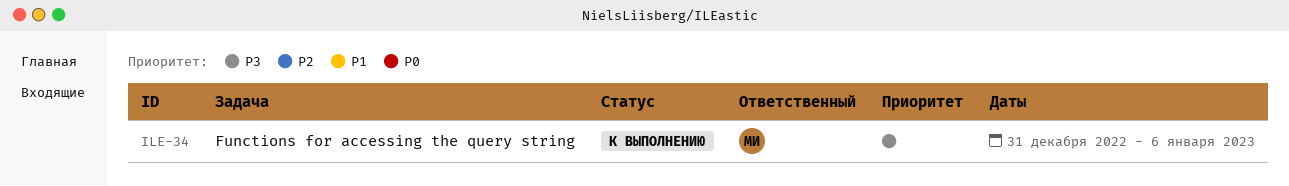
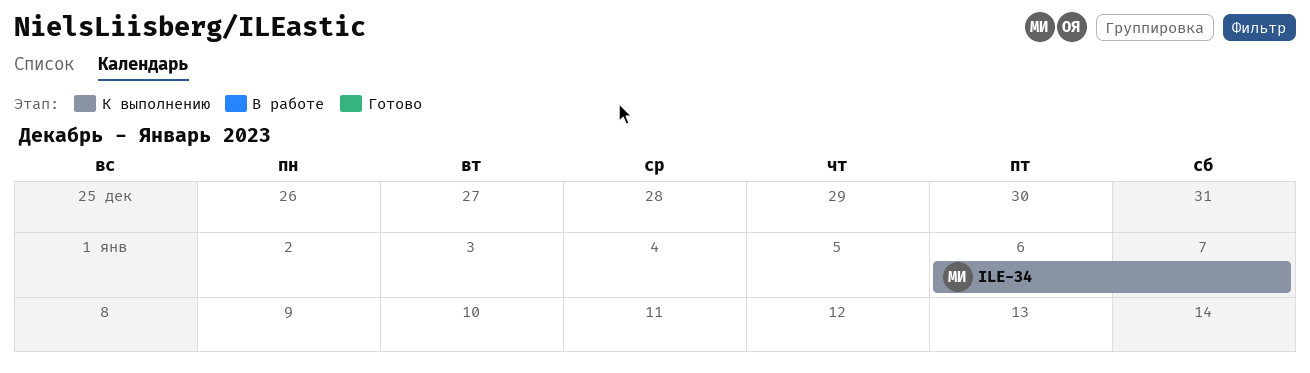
ILE-34, start: Dec 31 -> Jan 6
ILE-34, due: Jan 6 -> Jan 7

